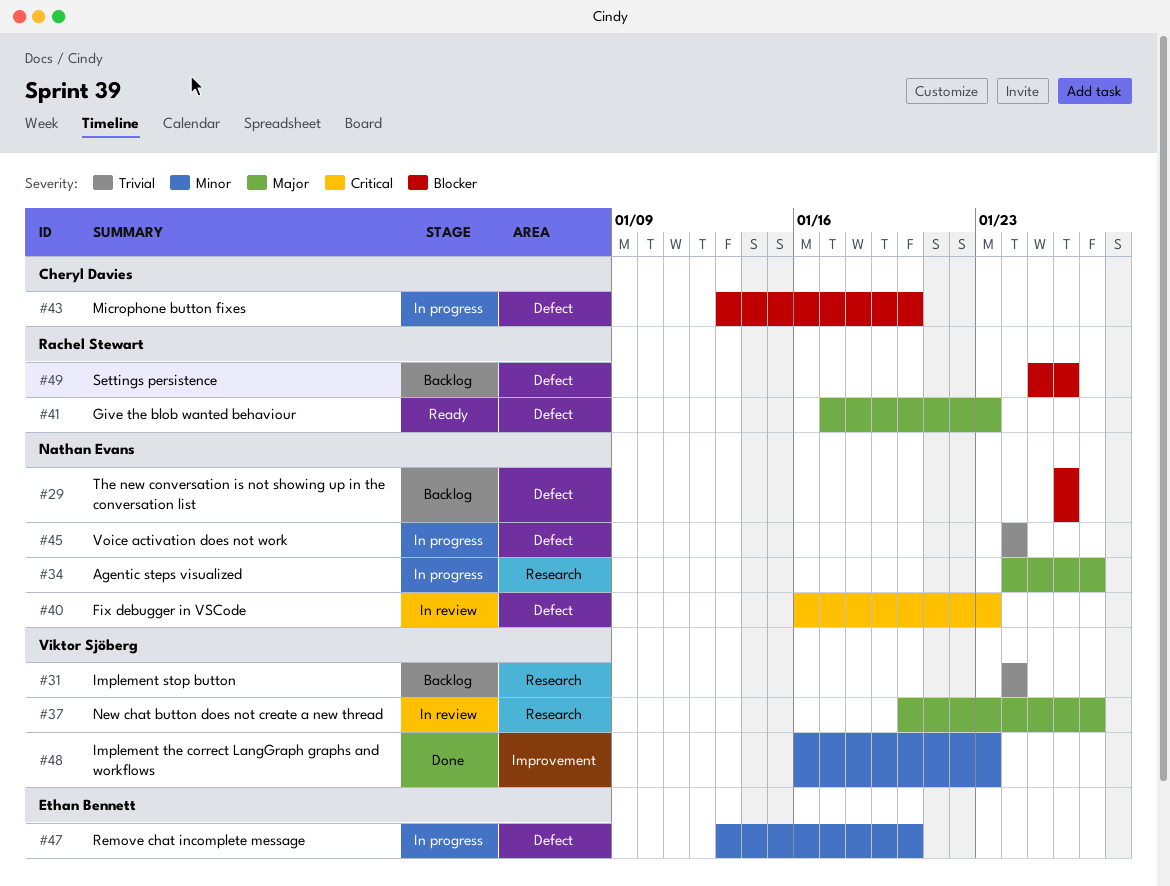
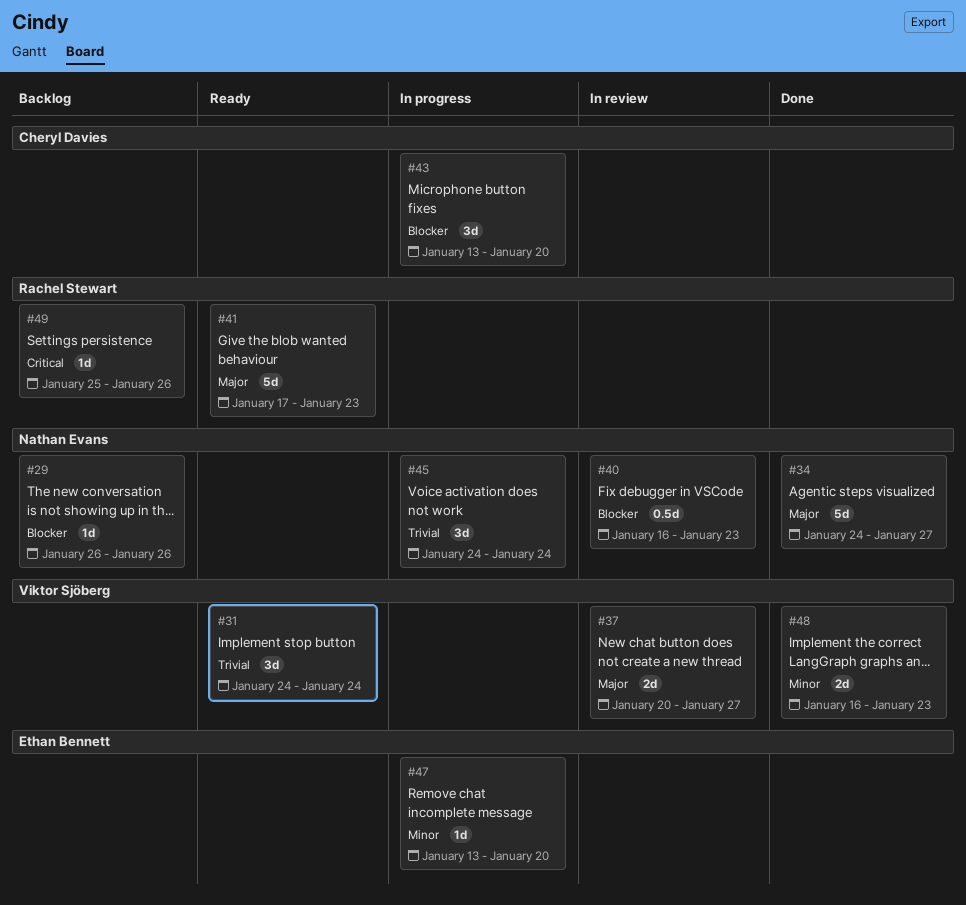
#31, status: Backlog -> Ready
#34, status: In progress -> Done
#40, priority: Critical -> Blocker
#49, priority: Blocker -> Critical

